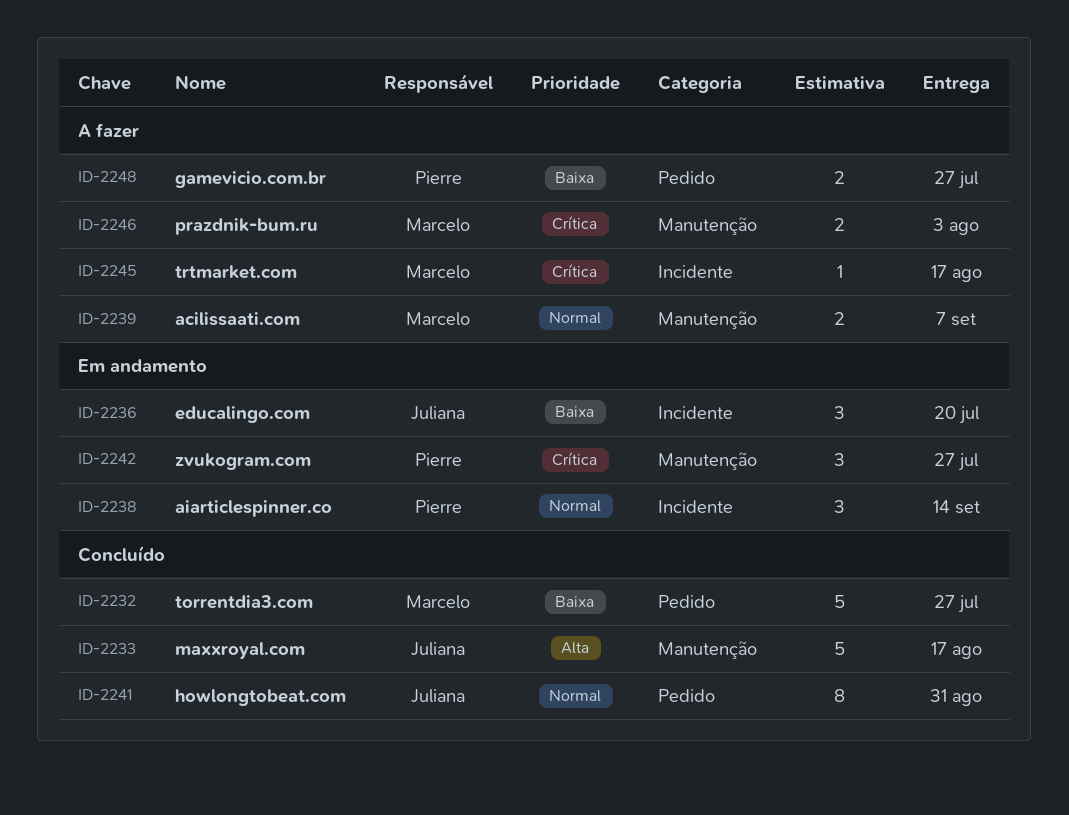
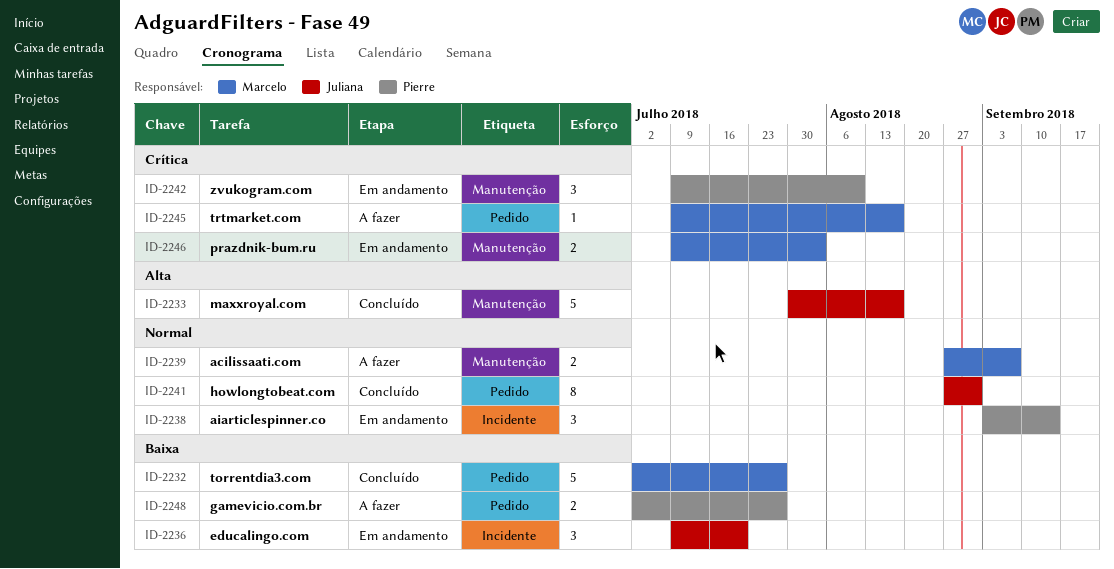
ID-2242, due: Jul 27 -> Aug 10
ID-2245, label: Incidente -> Pedido
ID-2246, status: A fazer -> Em andamento

